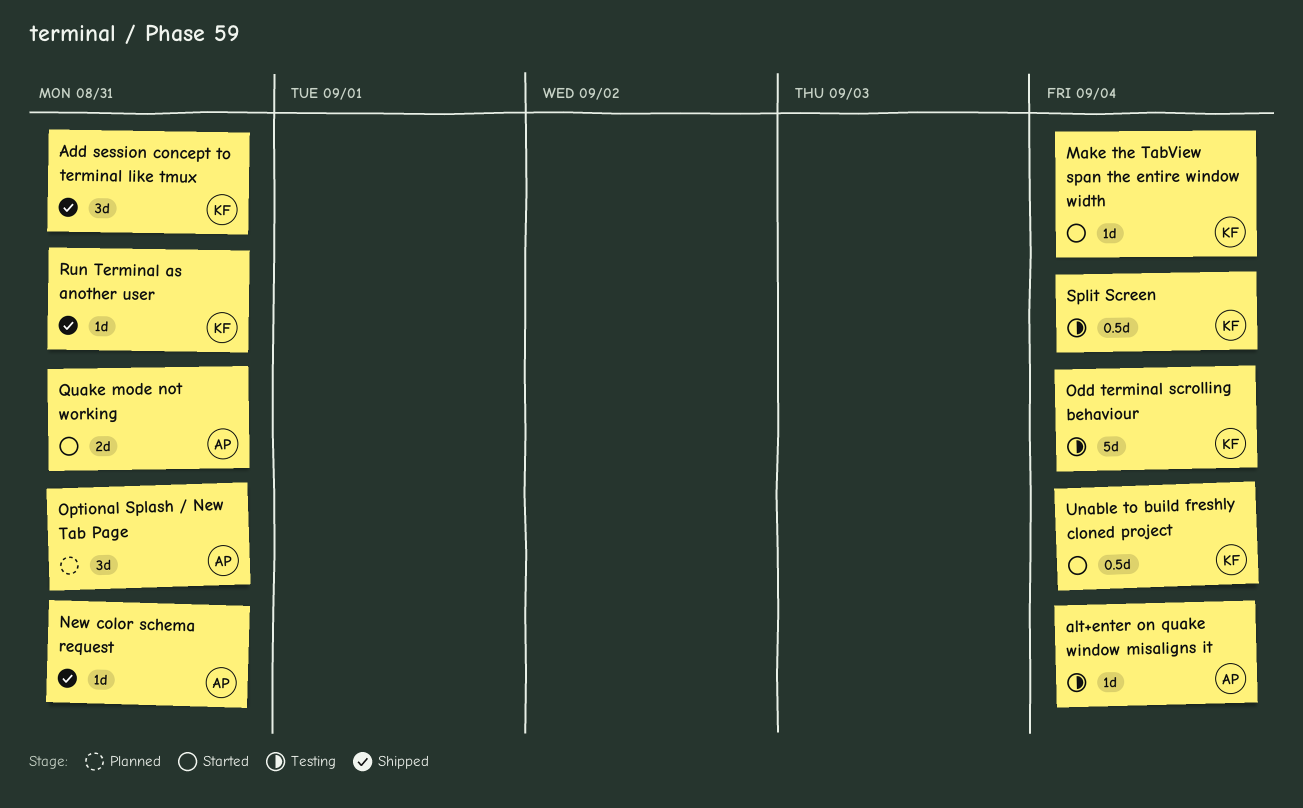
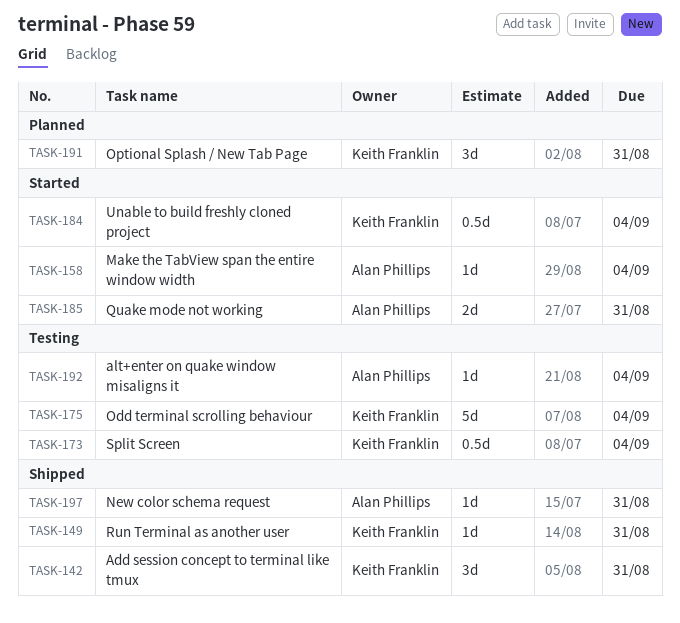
Make the TabView span the entire window width, owner: Keith Franklin -> Alan Phillips
Optional Splash / New Tab Page, owner: Alan Phillips -> Keith Franklin

